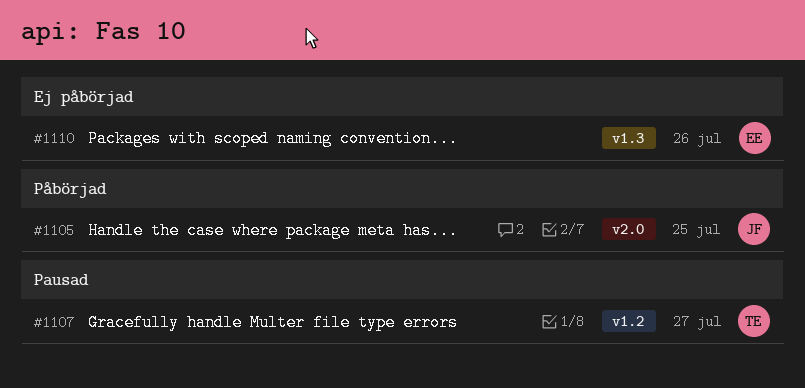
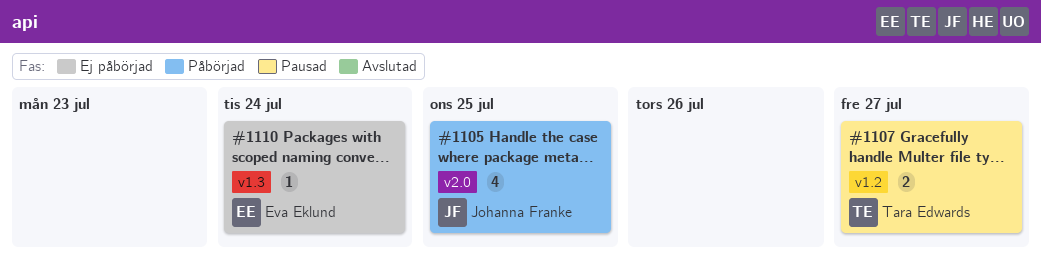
#1110, due: Jul 26 -> Jul 24

